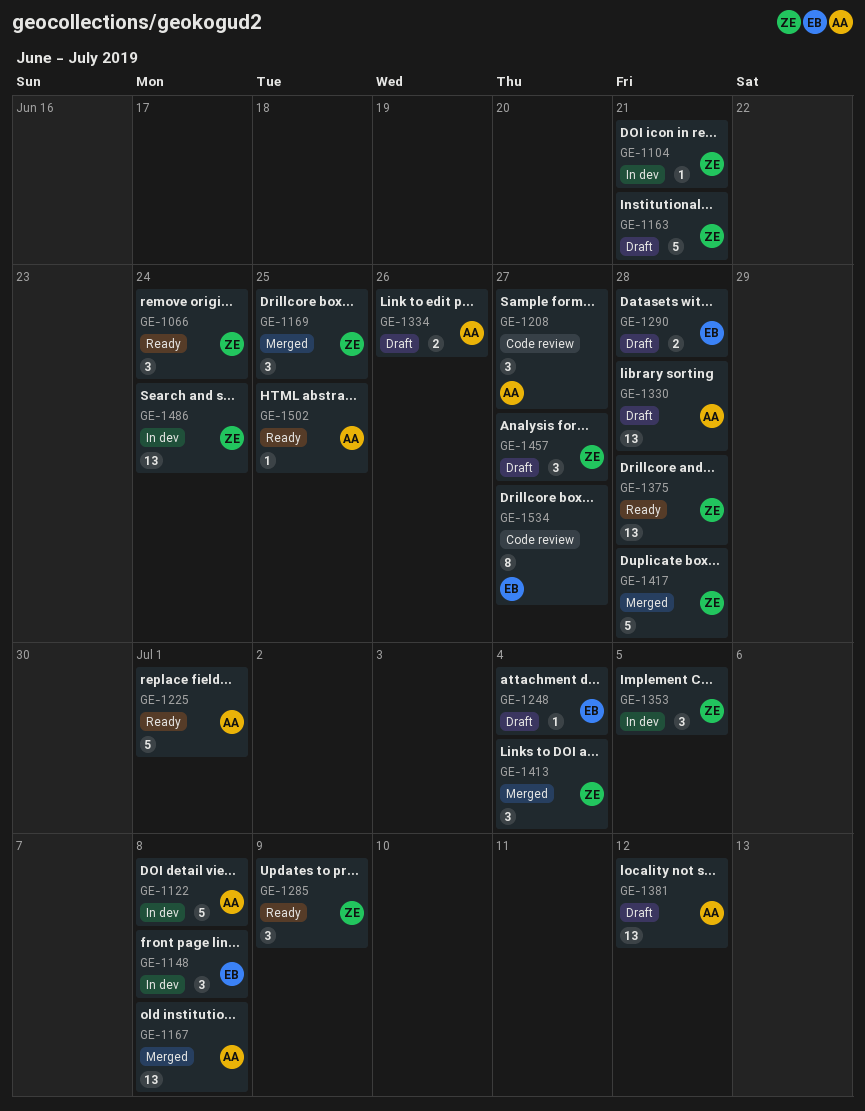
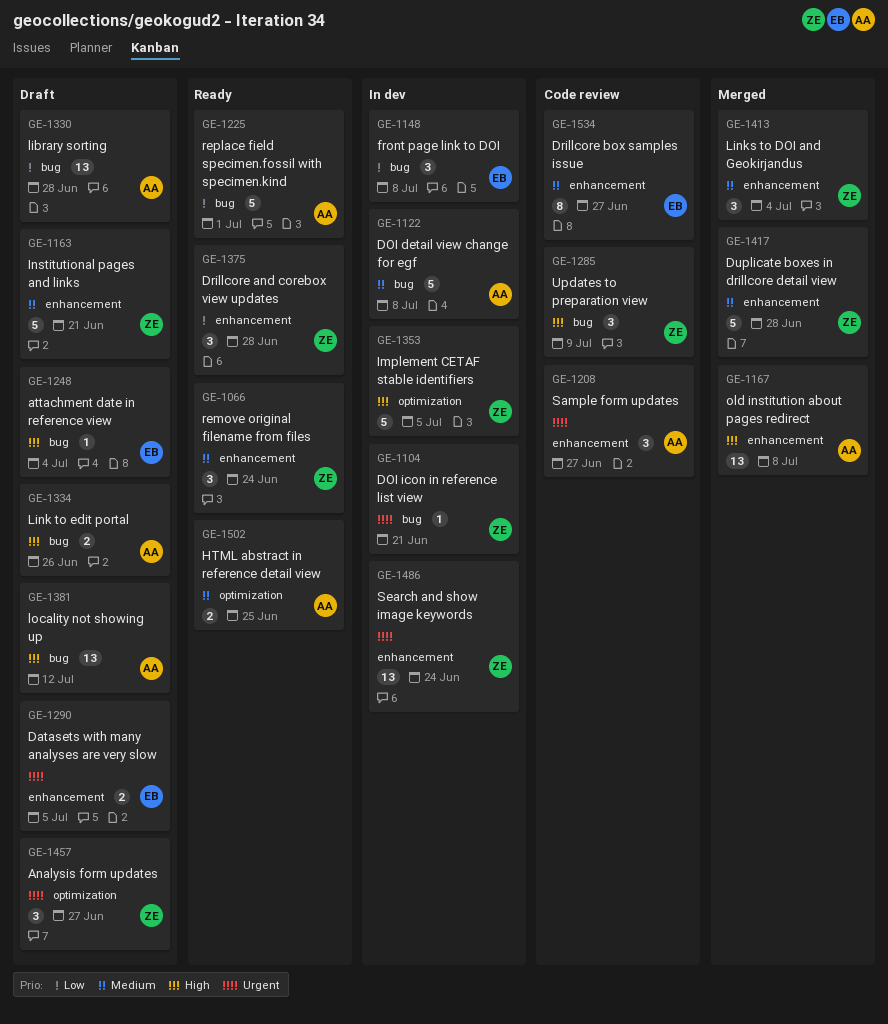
GE-1169: present -> none
GE-1285, status: Ready -> Code review
GE-1290, due: Jun 28 -> Jul 5
GE-1353, estimate: 3 -> 5
GE-1375, estimate: 13 -> 3
GE-1502, estimate: 1 -> 2

